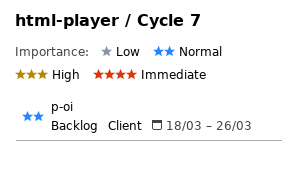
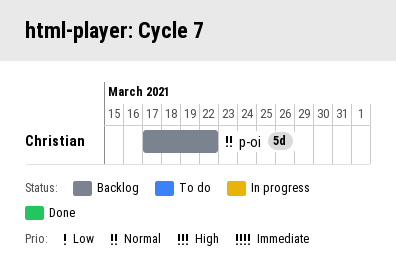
p-oi, start: Mar 18 -> Mar 17
p-oi, due: Mar 26 -> Mar 22

